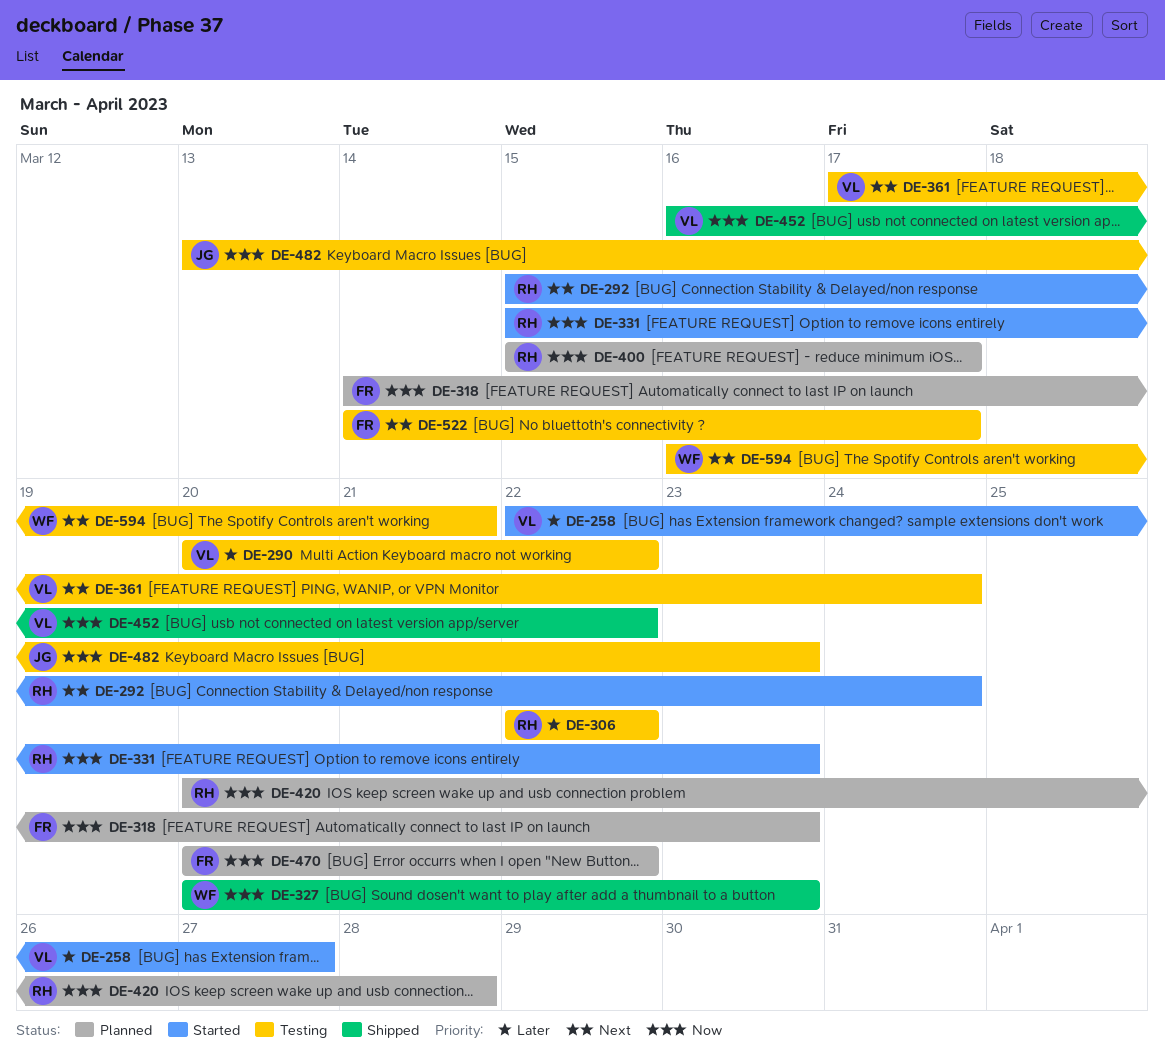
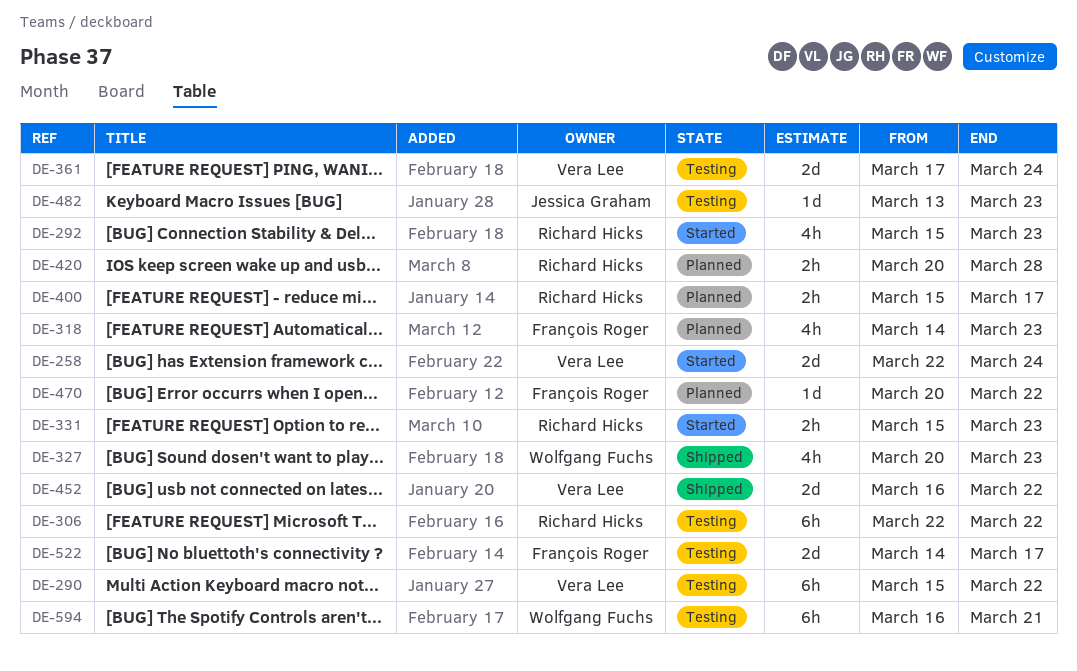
DE-258, due: Mar 27 -> Mar 24
DE-290, start: Mar 20 -> Mar 15
DE-292, due: Mar 24 -> Mar 23

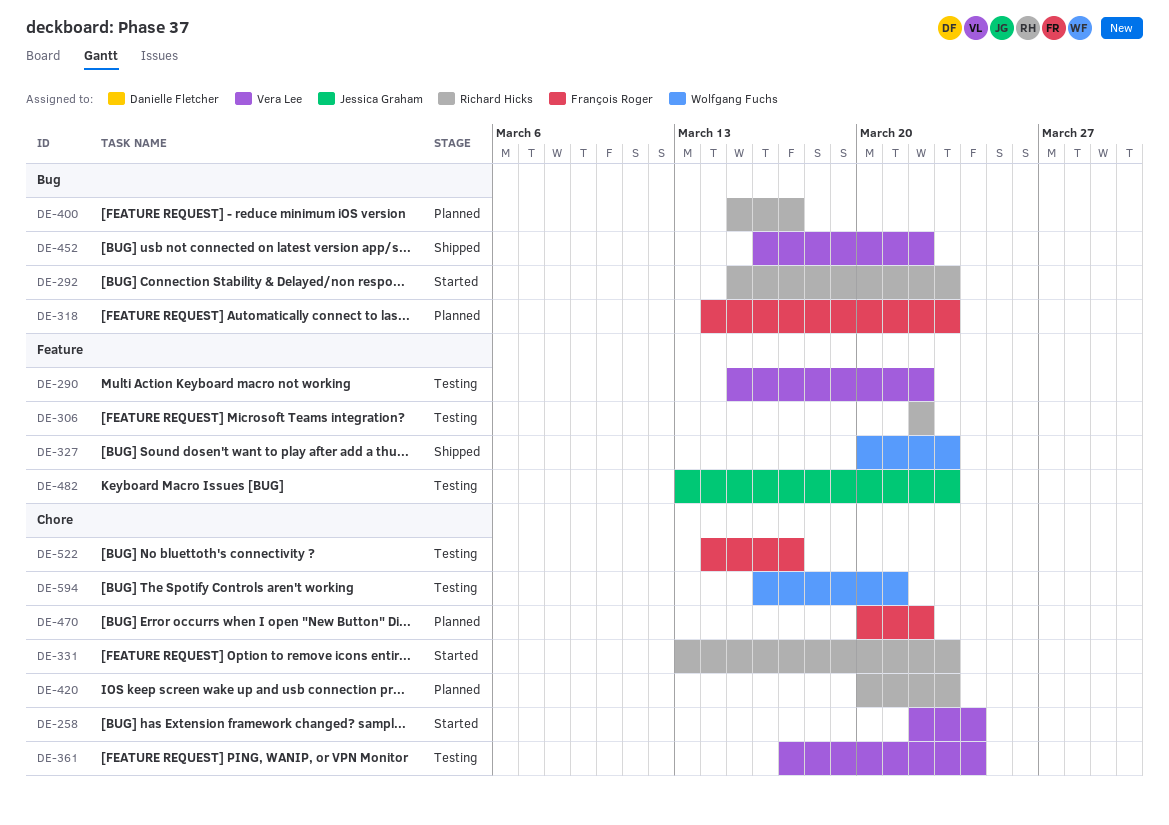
DE-331, start: Mar 15 -> Mar 13
DE-420, due: Mar 28 -> Mar 23

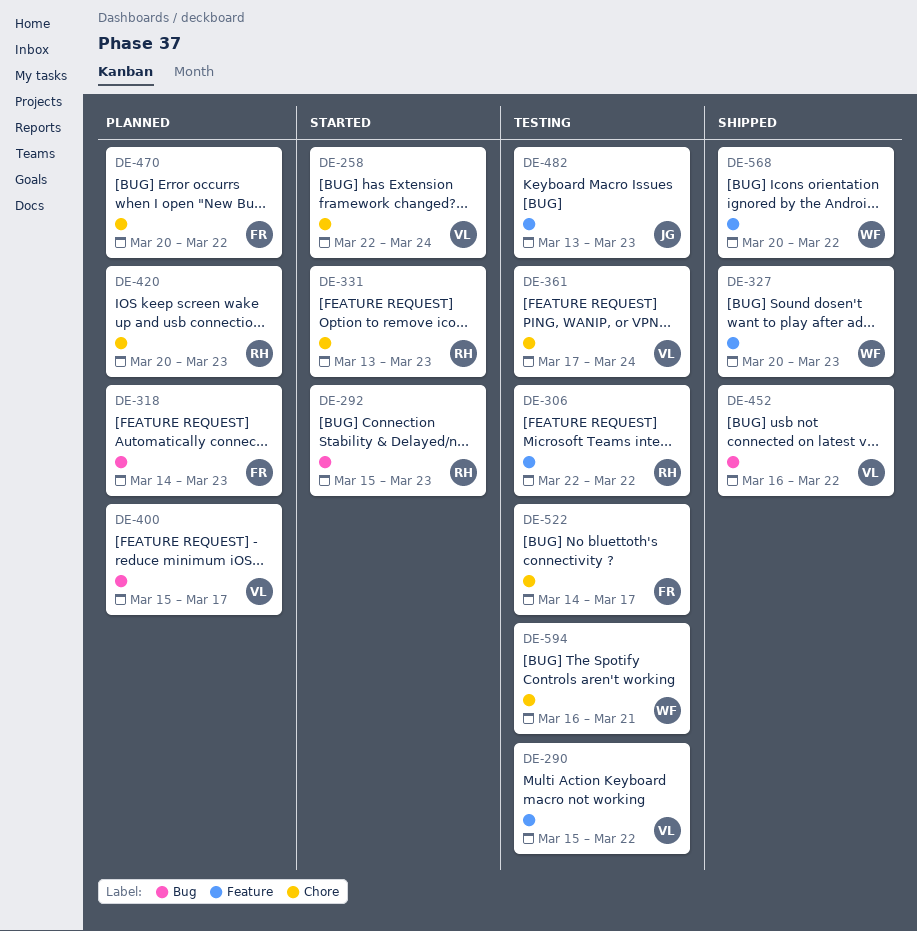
DE-400, owner: Richard Hicks -> Vera Lee
DE-568: none -> present

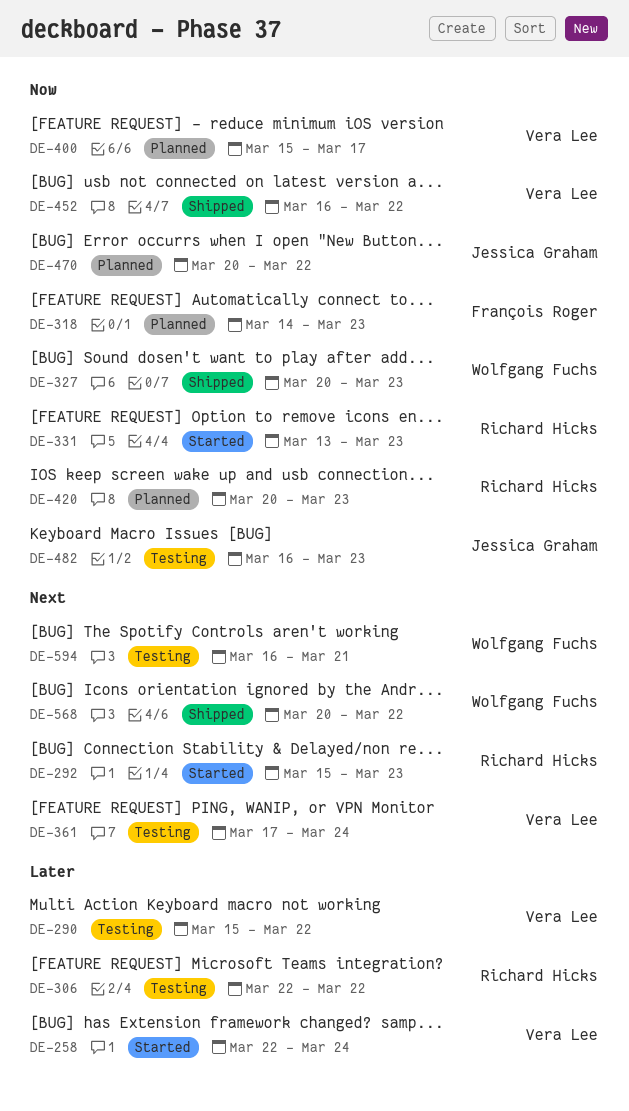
DE-470, owner: François Roger -> Jessica Graham
DE-482, start: Mar 13 -> Mar 16
DE-522: present -> none

